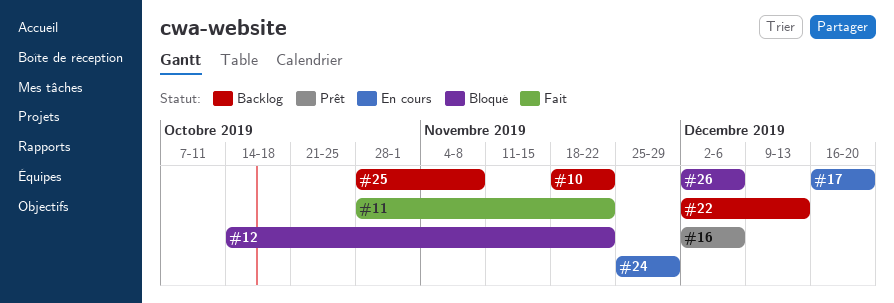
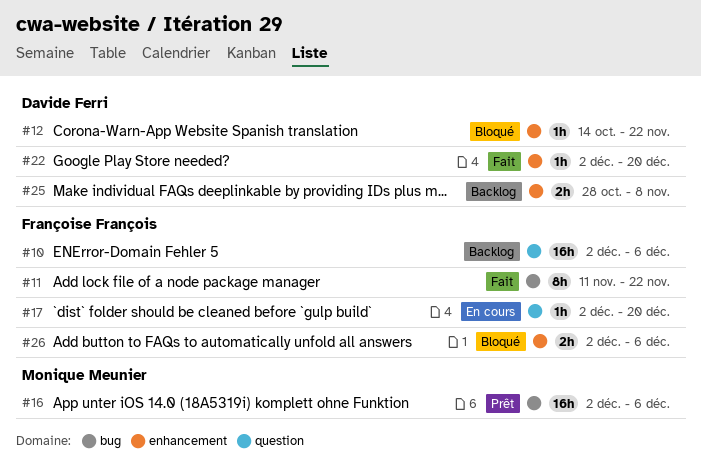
#10, start: Nov 18 -> Dec 2
#10, due: Nov 22 -> Dec 6
#11, start: Oct 28 -> Nov 11
#17, start: Dec 16 -> Dec 2
#22, status: Backlog -> Fait
#22, due: Dec 13 -> Dec 20
#24: present -> none

